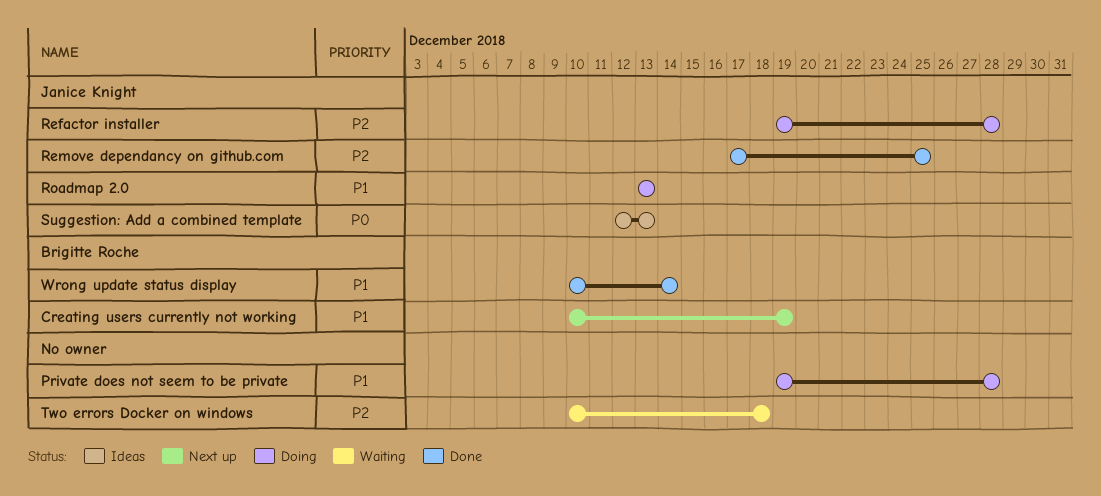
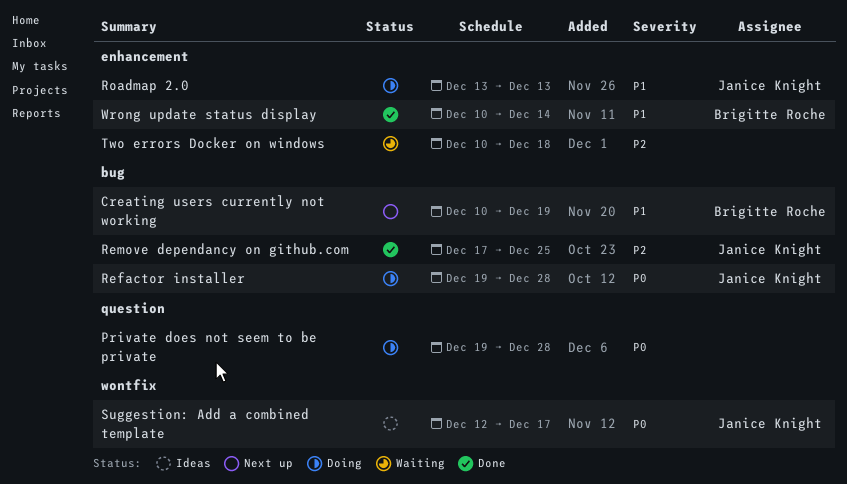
Private does not seem to be private, priority: P1 -> P0
Refactor installer, priority: P2 -> P0
Suggestion: Add a combined template, due: Dec 13 -> Dec 17

